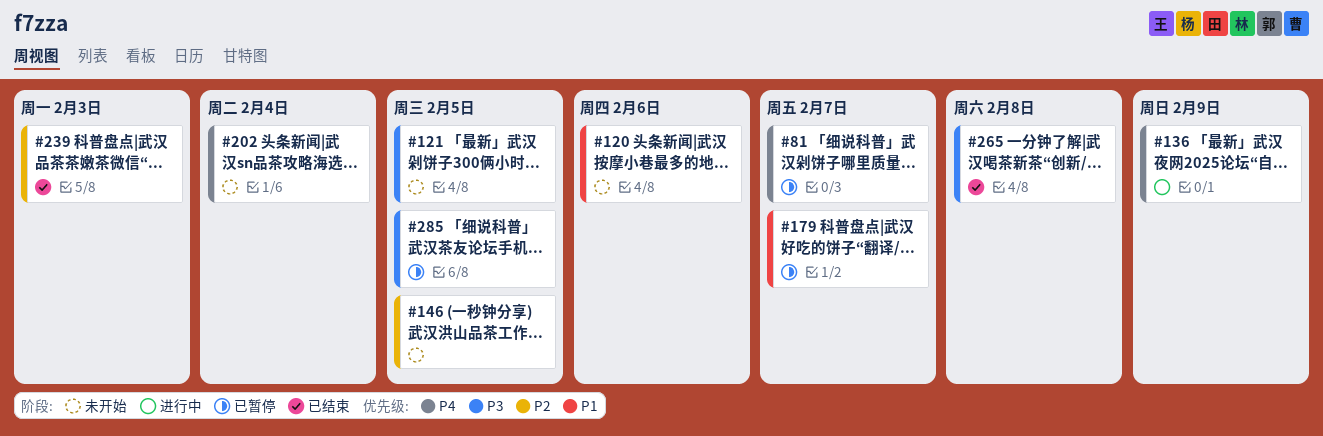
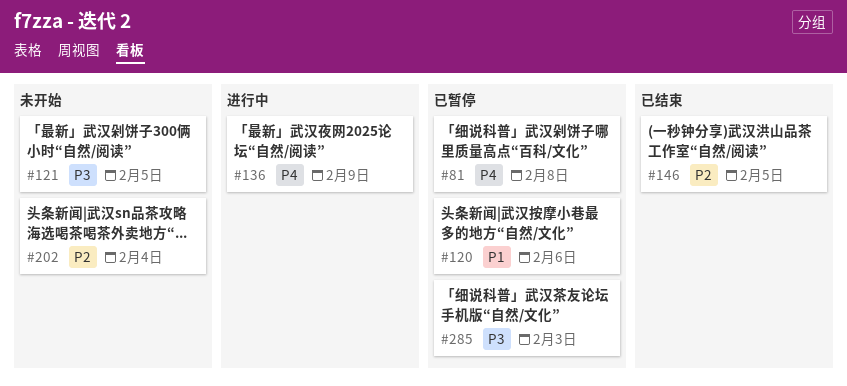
#81, due: Feb 7 -> Feb 8
#120, status: 未开始 -> 已暂停
#146, status: 未开始 -> 已结束
#179: present -> none
#202, priority: P4 -> P2
#239: present -> none
#265: present -> none
#285, due: Feb 5 -> Feb 3

